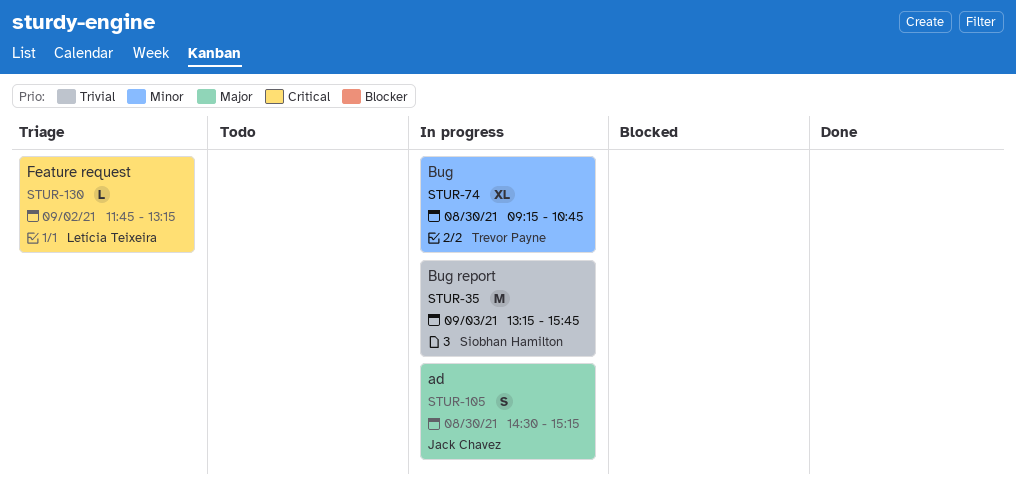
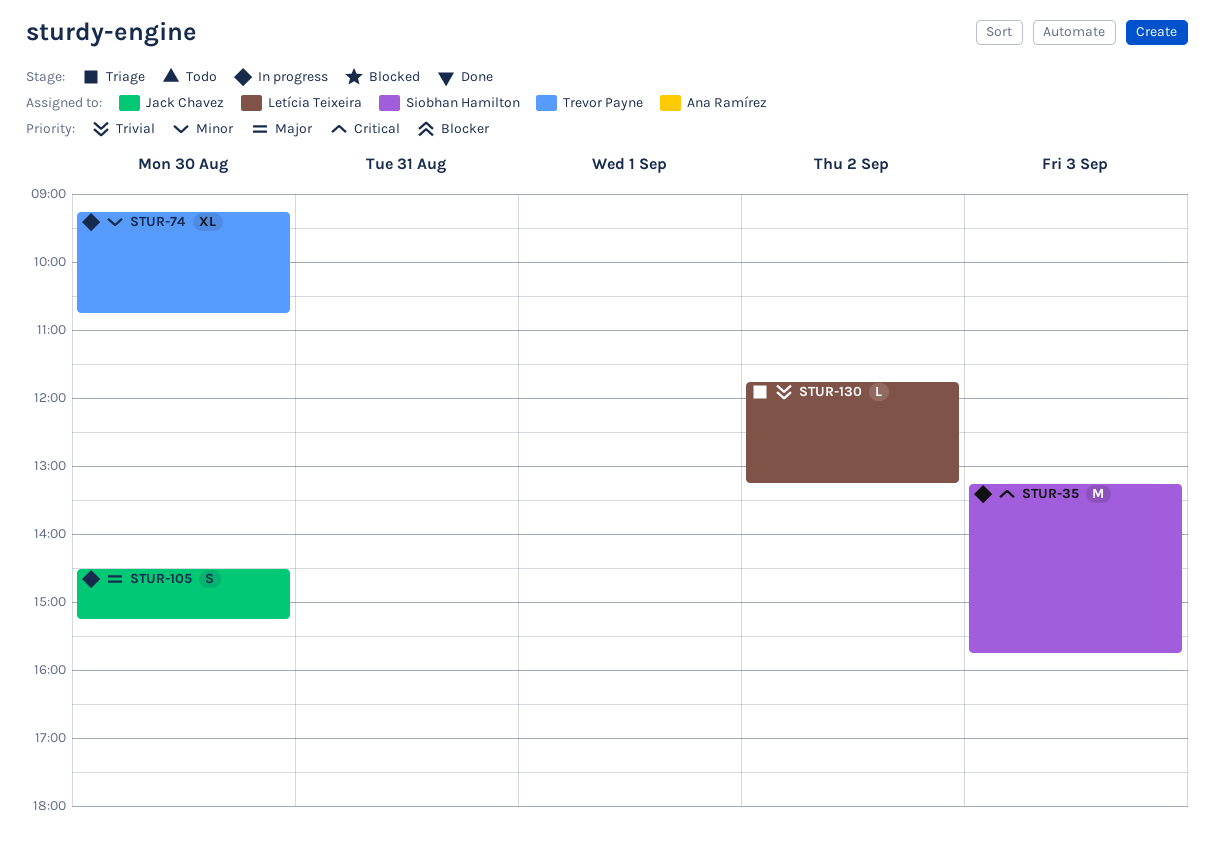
STUR-35, priority: Trivial -> Critical
STUR-130, priority: Critical -> Trivial

